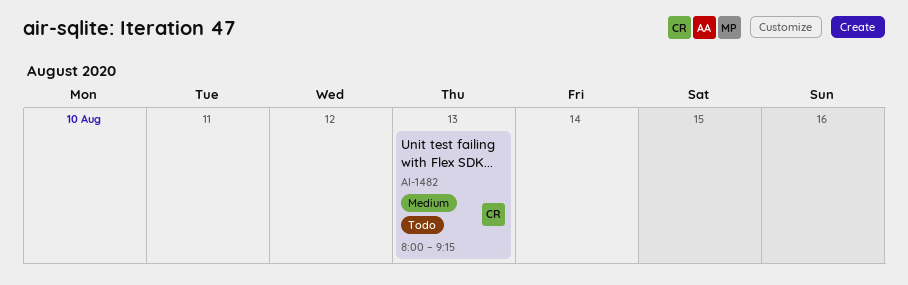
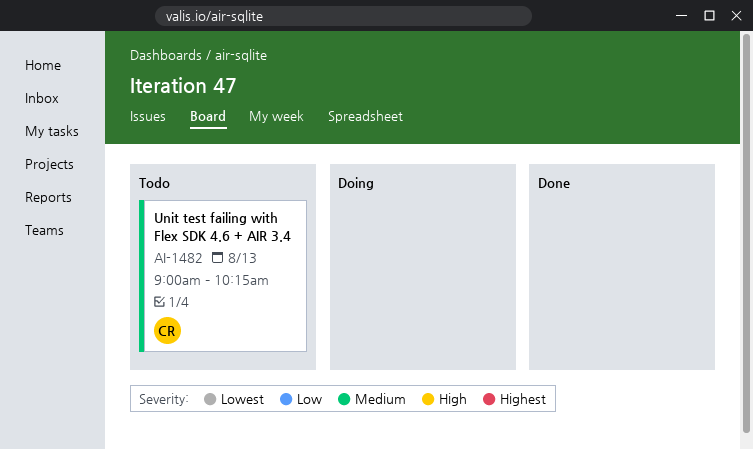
AI-1482, begins: 08:00 -> 09:00
AI-1482, ends: 09:15 -> 10:15

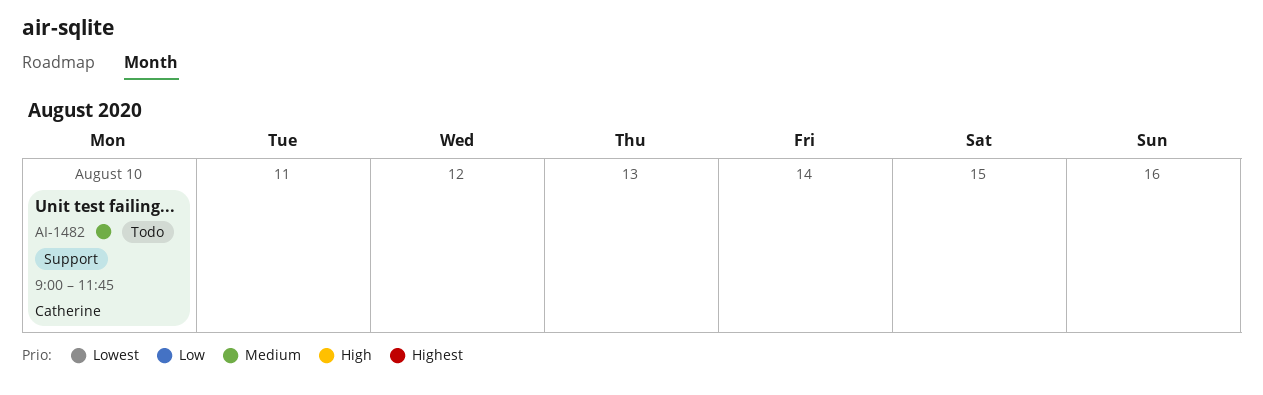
AI-1482, day: Aug 13 -> Aug 10
AI-1482, ends: 10:15 -> 11:45

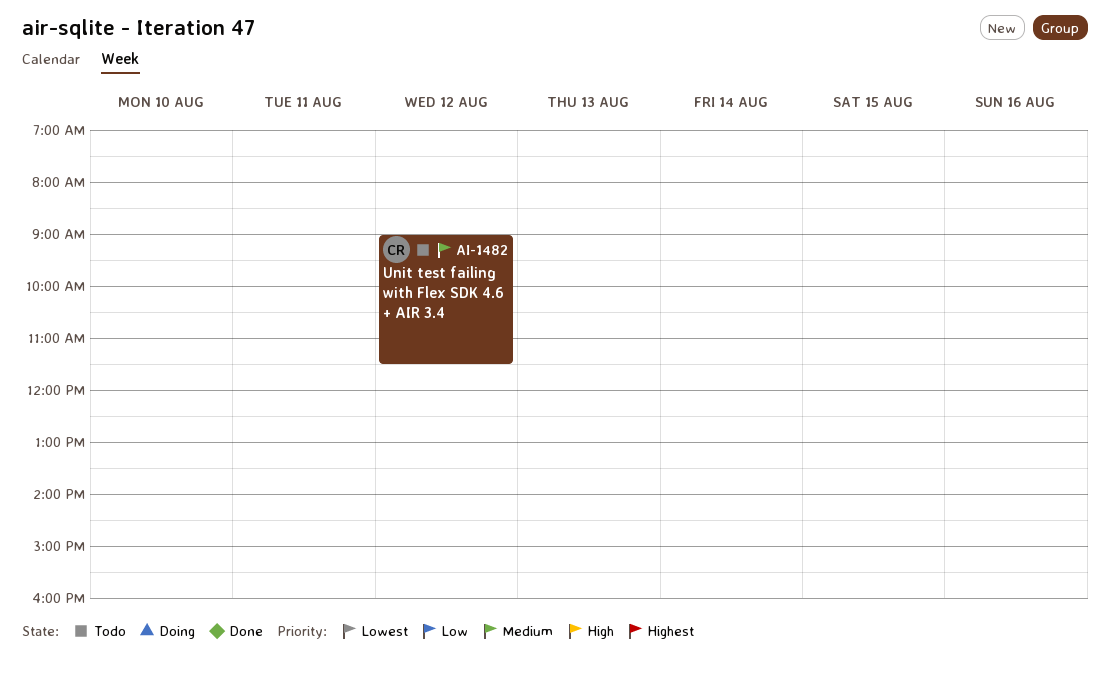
AI-1482, day: Aug 10 -> Aug 12
AI-1482, ends: 11:45 -> 11:30

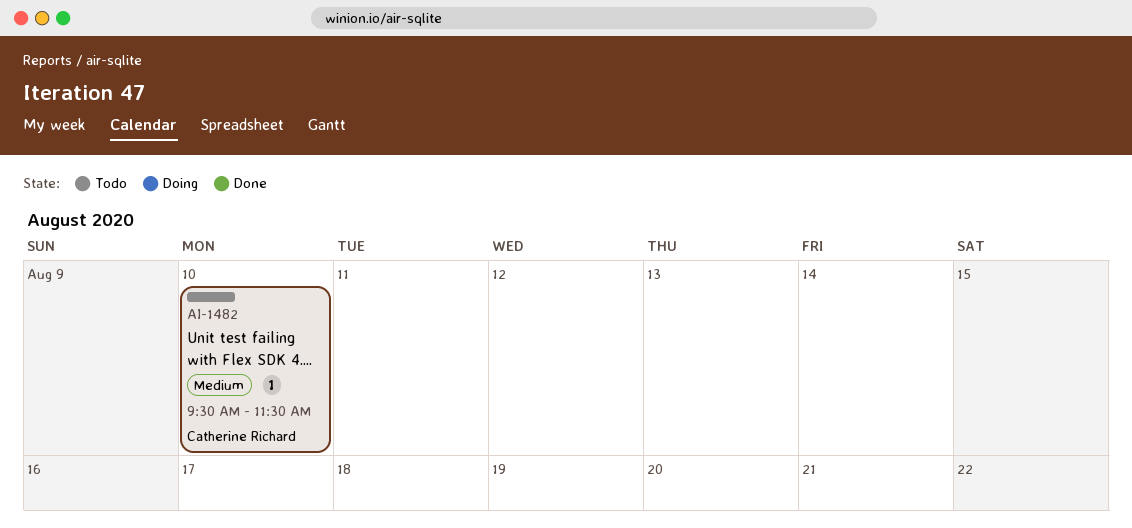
AI-1482, day: Aug 12 -> Aug 10
AI-1482, begins: 09:00 -> 09:30

